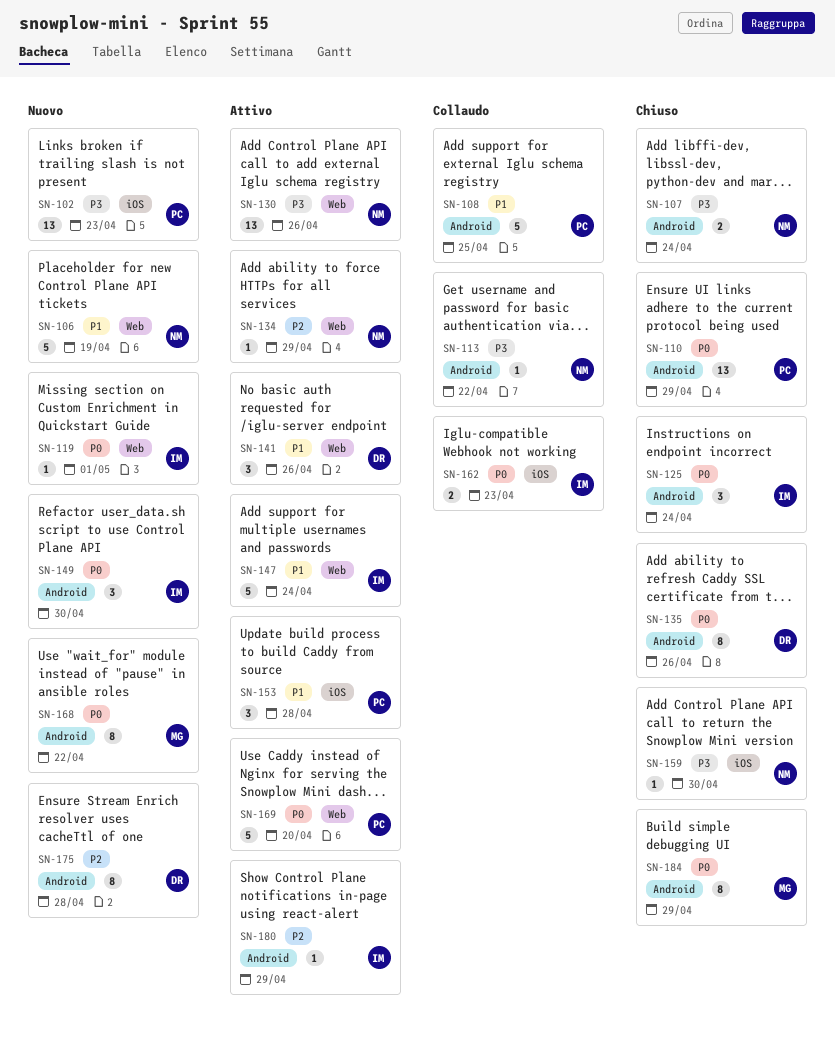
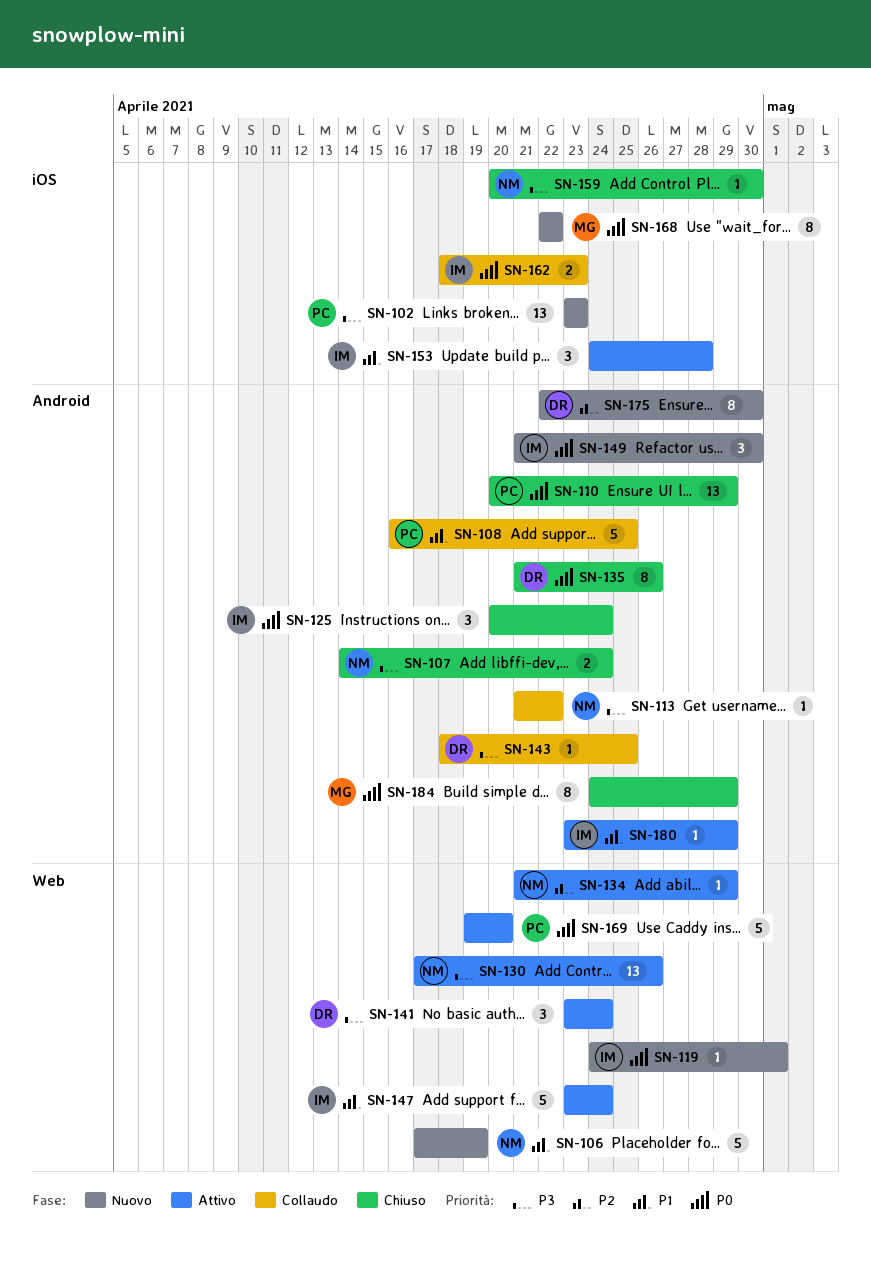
SN-141, priority: P1 -> P3
SN-141, due: Apr 26 -> Apr 24
SN-143: none -> present
SN-153, owner: PC -> IM
SN-168, label: Android -> iOS
SN-175, due: Apr 28 -> Apr 30
SN-180, priority: P2 -> P1

